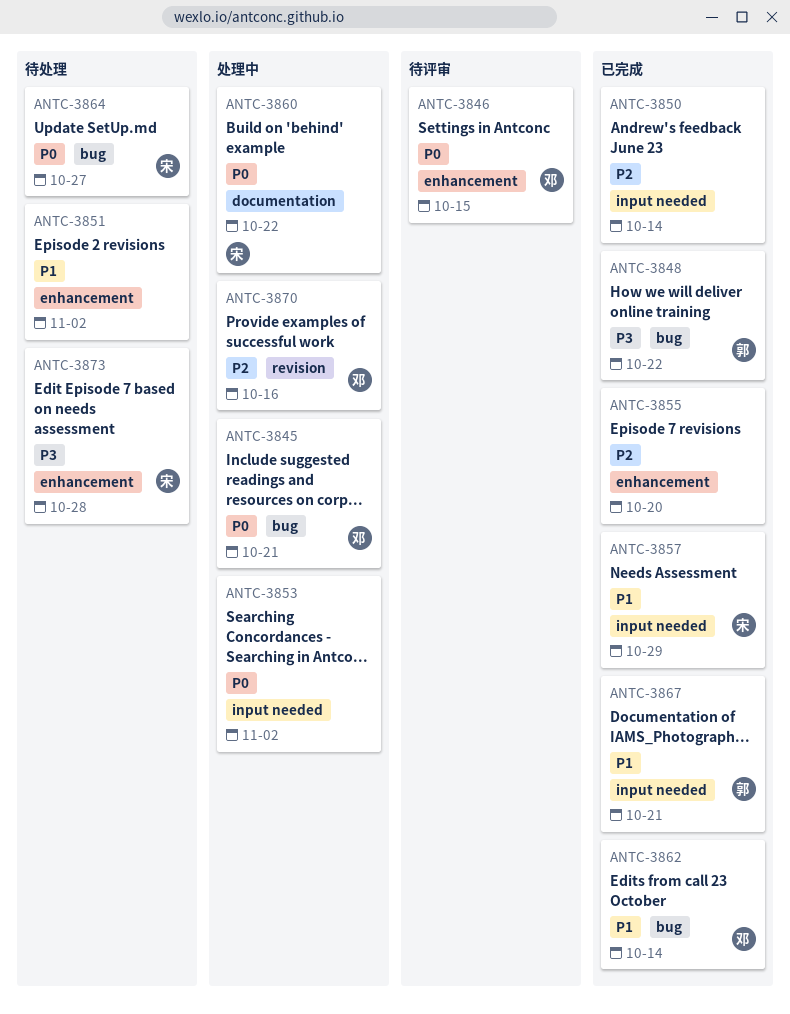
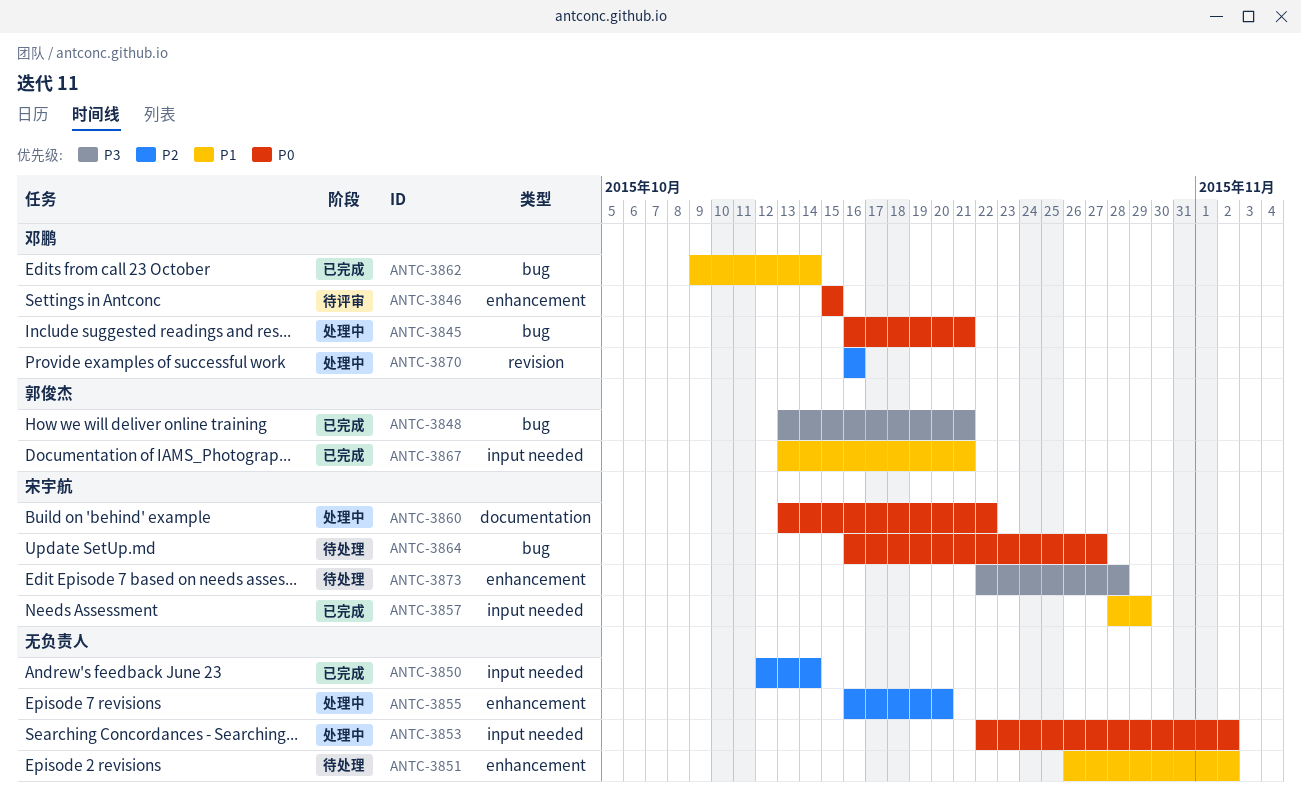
ANTC-3848, due: Oct 22 -> Oct 21
ANTC-3855, status: 已完成 -> 处理中

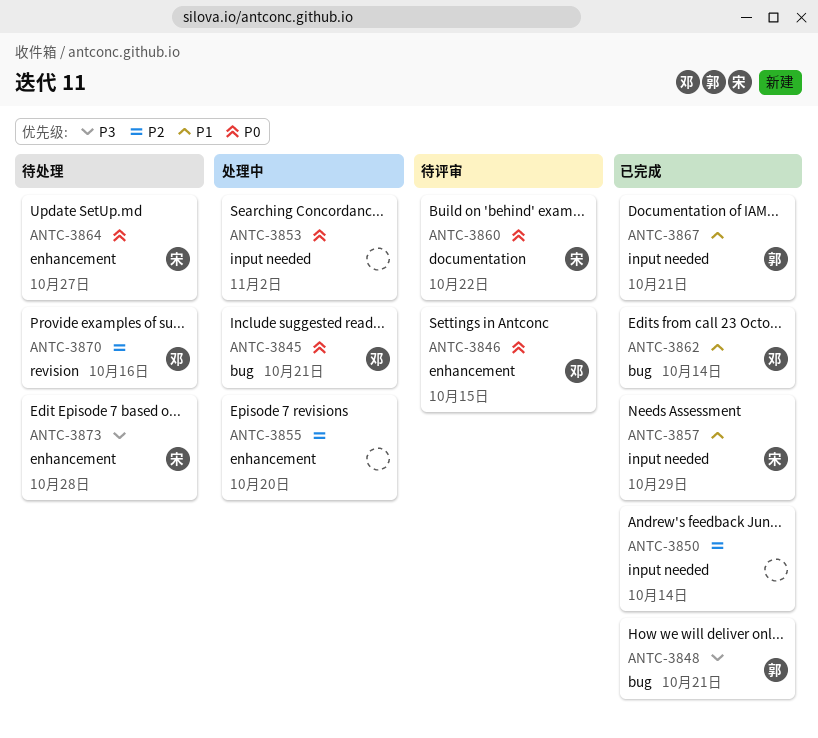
ANTC-3851: present -> none
ANTC-3860, status: 处理中 -> 待评审
ANTC-3864, label: bug -> enhancement
ANTC-3870, status: 处理中 -> 待处理

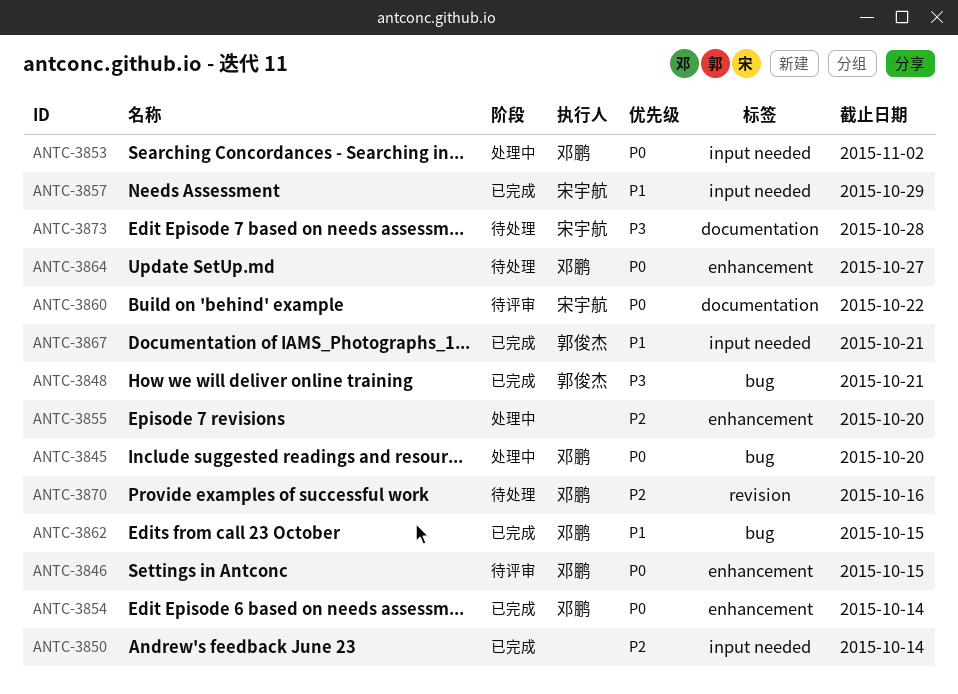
ANTC-3845, due: Oct 21 -> Oct 20
ANTC-3853, owner: none -> 邓鹏
ANTC-3854: none -> present
ANTC-3862, due: Oct 14 -> Oct 15
ANTC-3864, owner: 宋宇航 -> 邓鹏
ANTC-3873, label: enhancement -> documentation

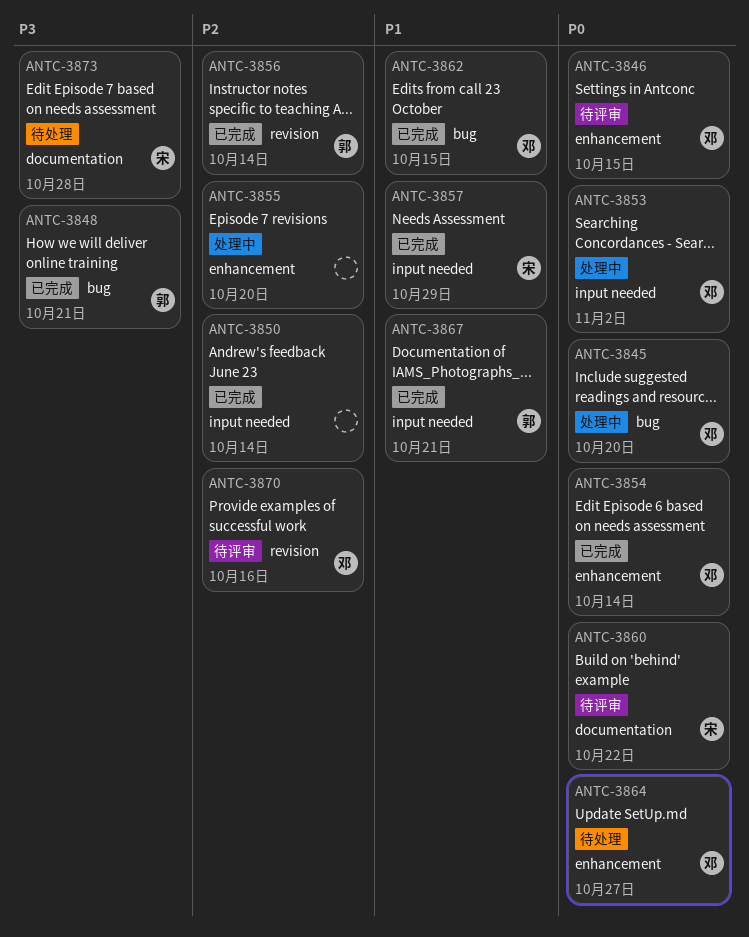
ANTC-3856: none -> present
ANTC-3870, status: 待处理 -> 待评审

